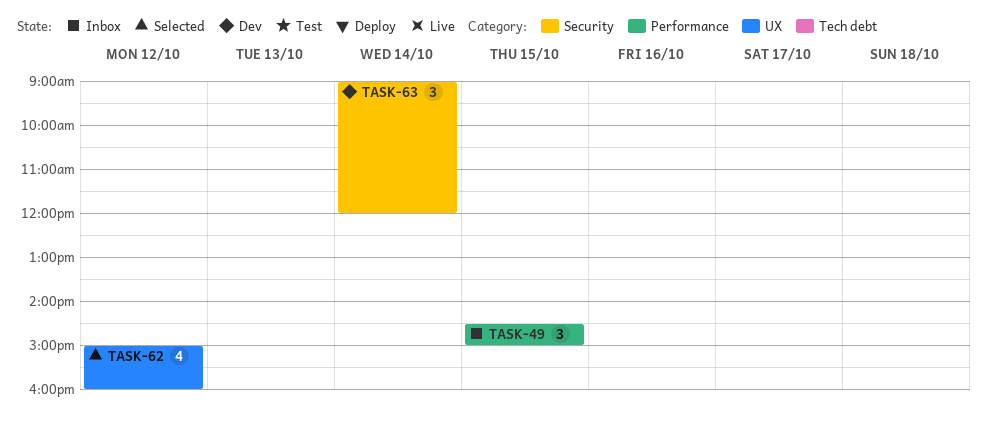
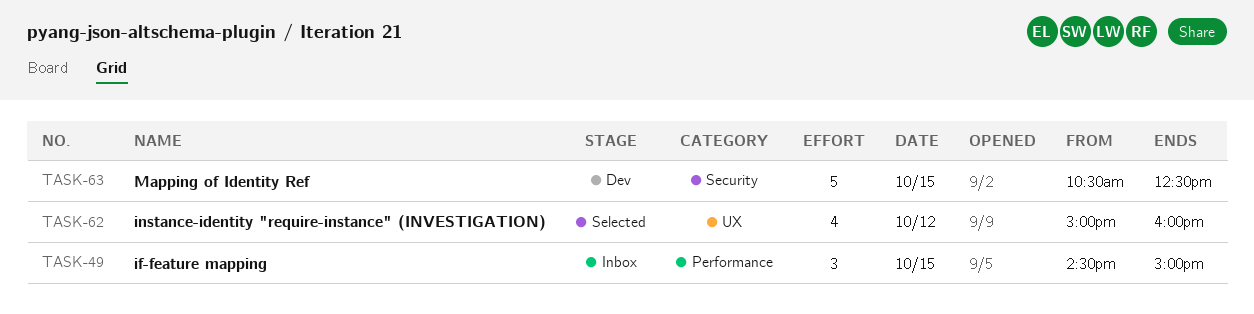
TASK-63, estimate: 3 -> 5
TASK-63, day: Oct 14 -> Oct 15
TASK-63, begins: 09:00 -> 10:30
TASK-63, ends: 12:00 -> 12:30

